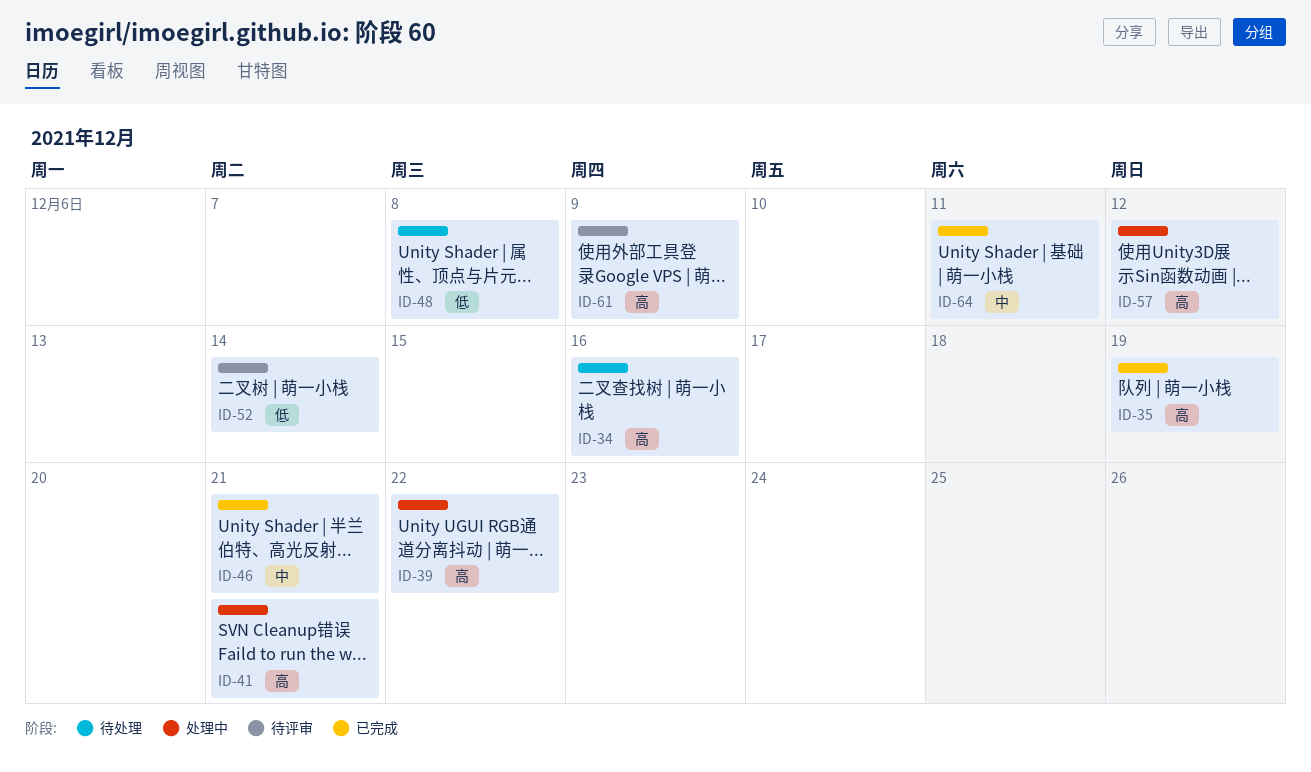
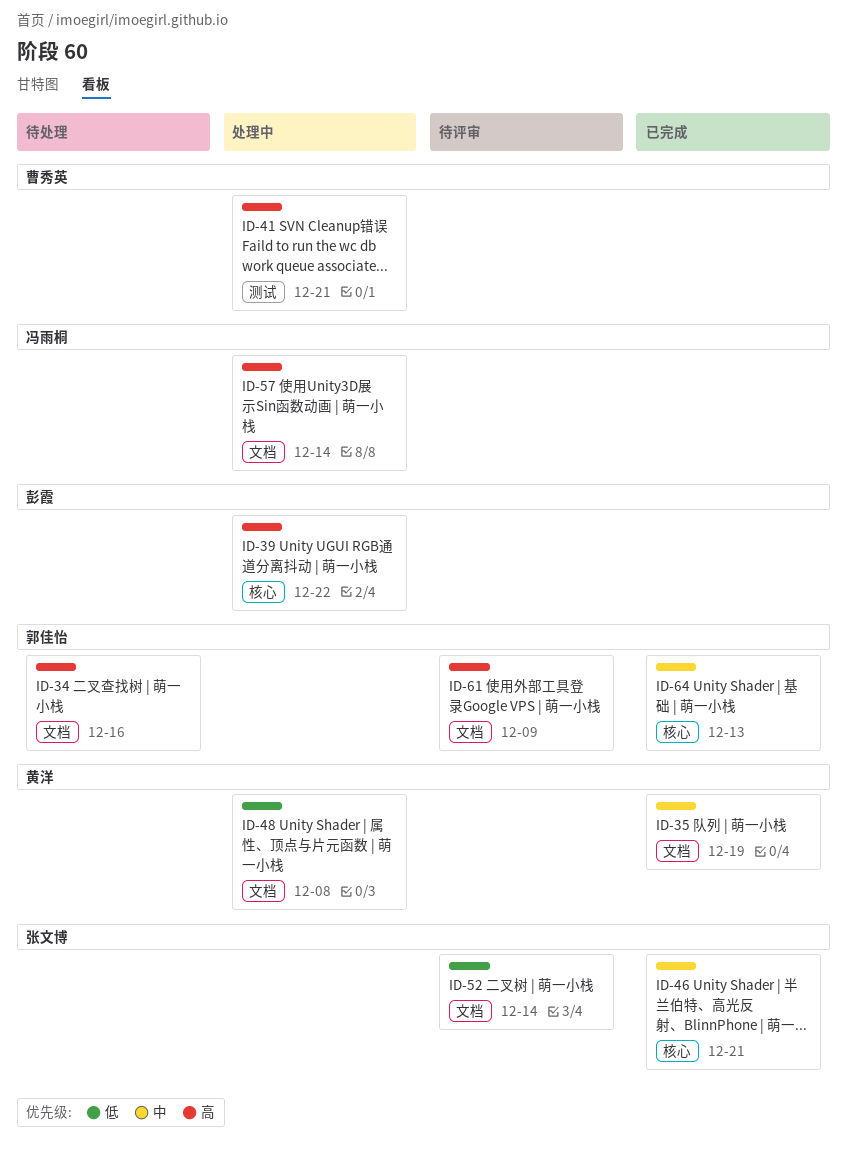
ID-35, priority: 高 -> 中
ID-48, status: 待处理 -> 处理中
ID-57, due: Dec 12 -> Dec 14
ID-64, due: Dec 11 -> Dec 13

